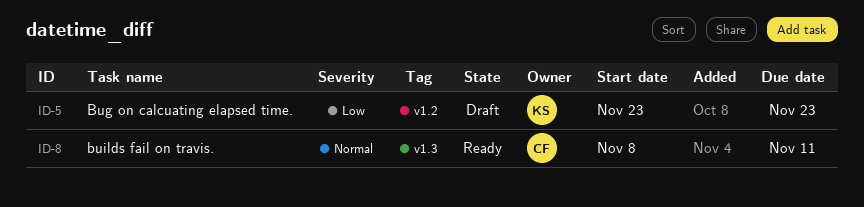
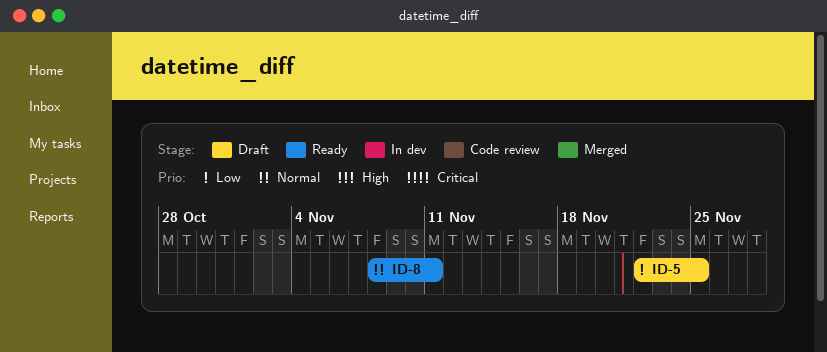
ID-5, start: Nov 23 -> Nov 22
ID-5, due: Nov 23 -> Nov 25

